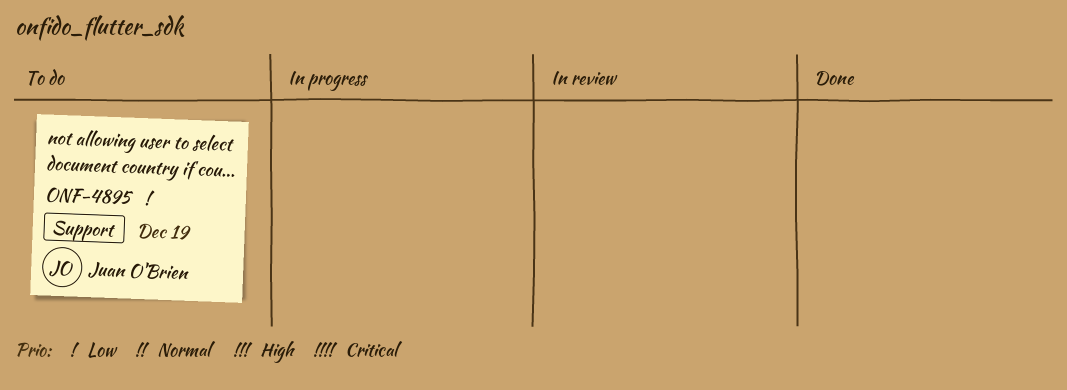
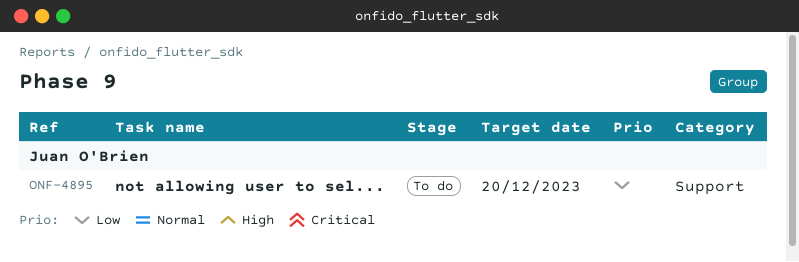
ONF-4895, due: Dec 19 -> Dec 20

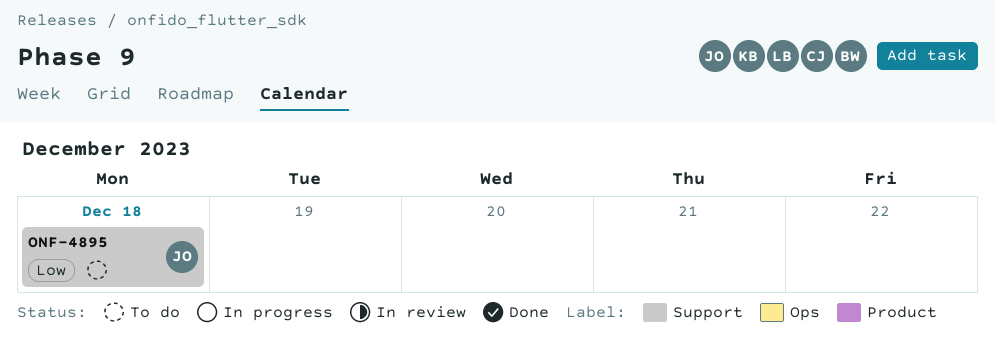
ONF-4895, due: Dec 20 -> Dec 18

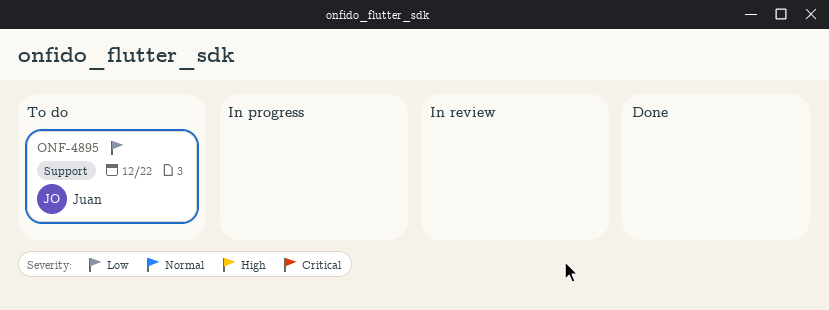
ONF-4895, due: Dec 18 -> Dec 22

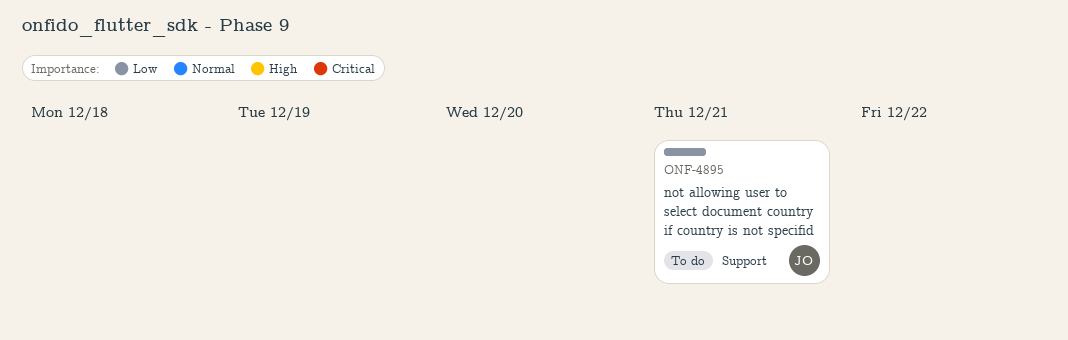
ONF-4895, due: Dec 22 -> Dec 21

